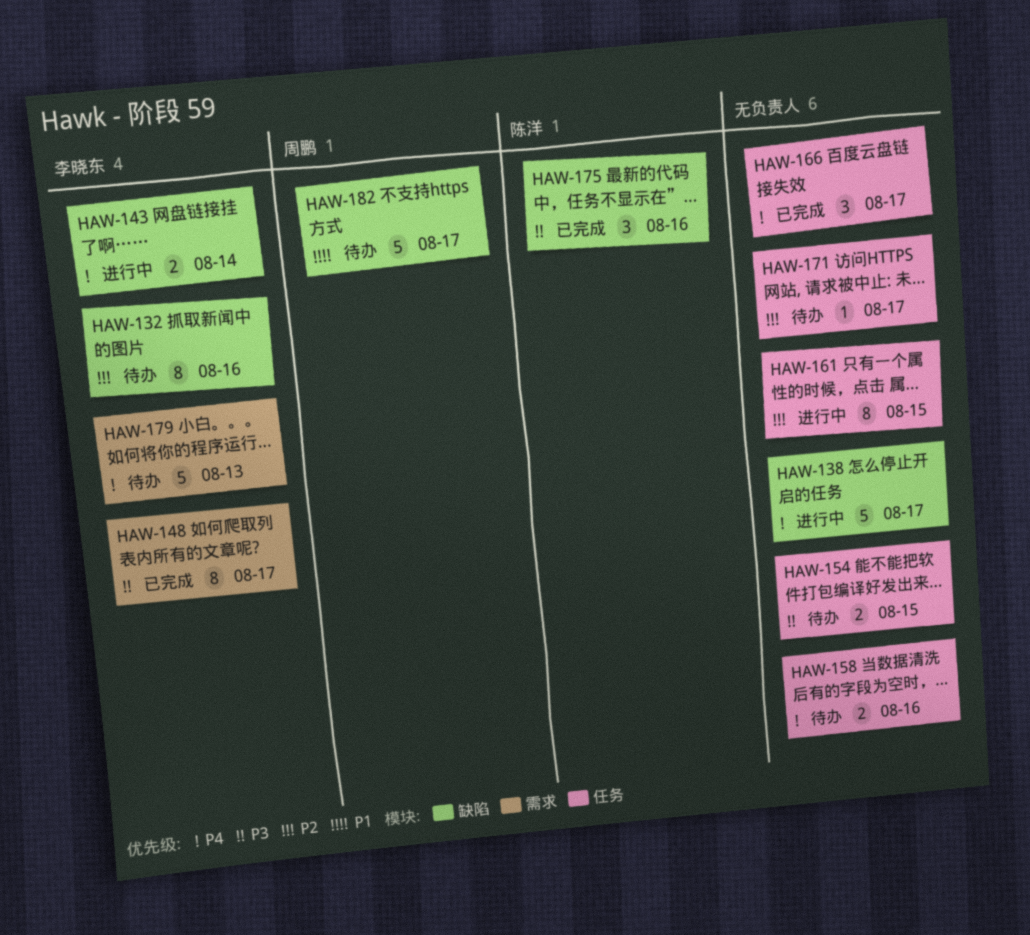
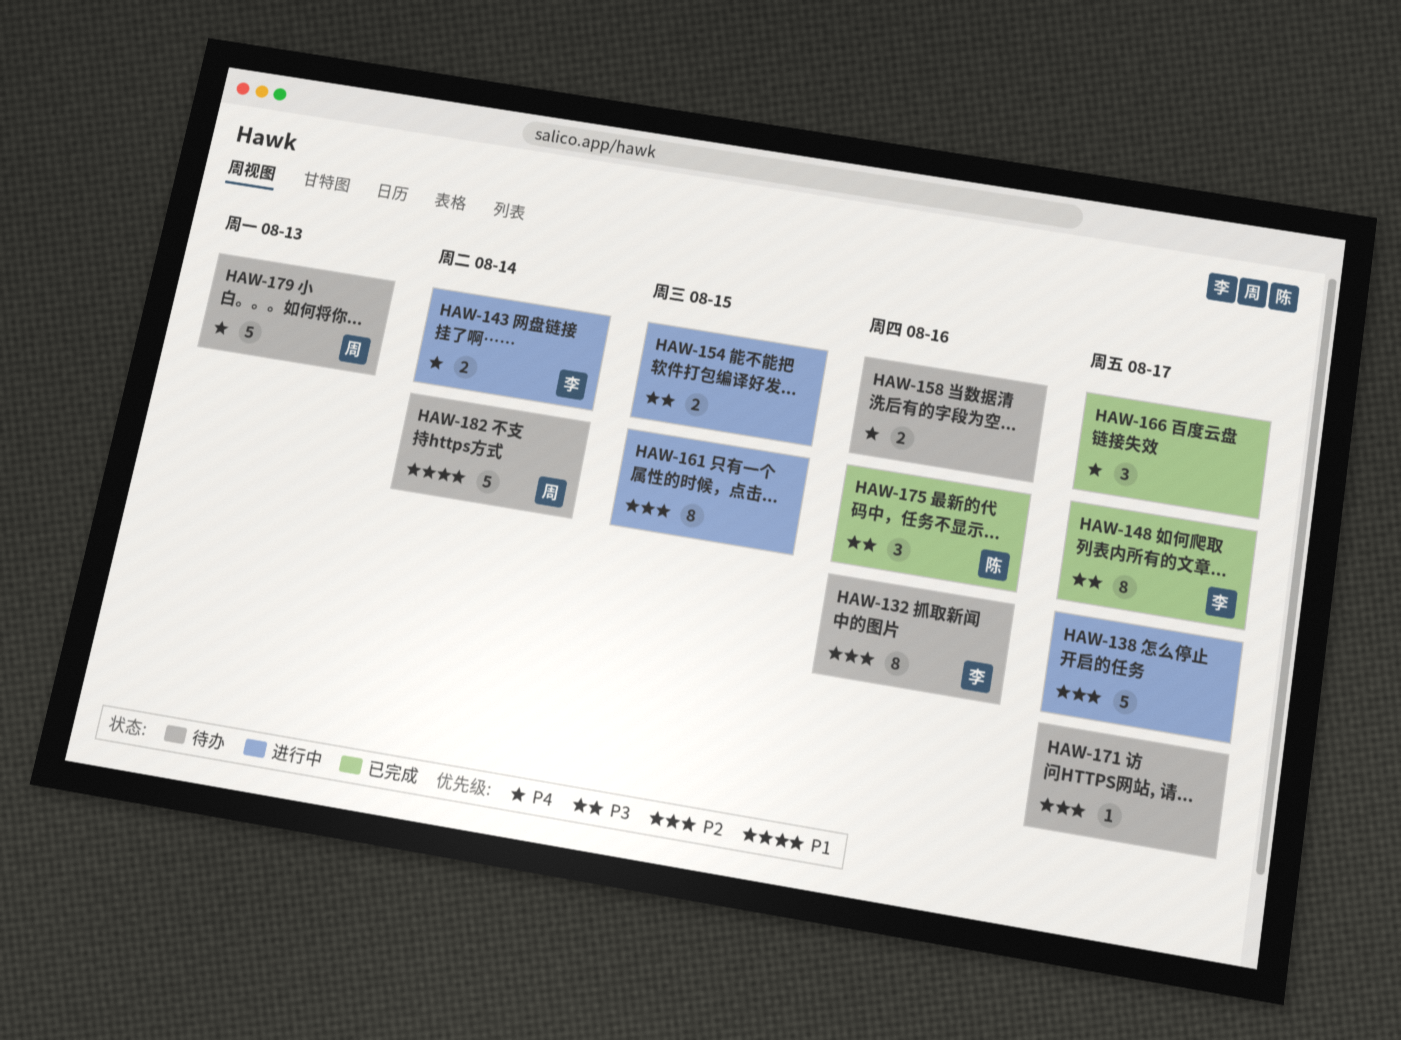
HAW-138, priority: P4 -> P2
HAW-154, status: 待办 -> 进行中
HAW-179, owner: 李晓东 -> 周鹏
HAW-182, due: Aug 17 -> Aug 14

